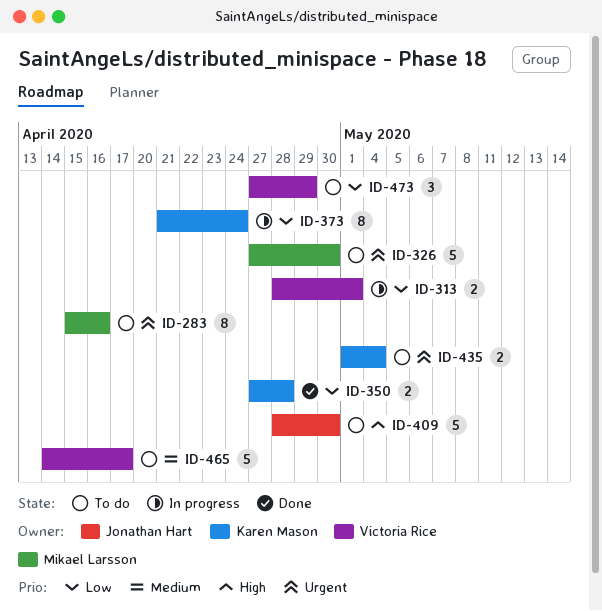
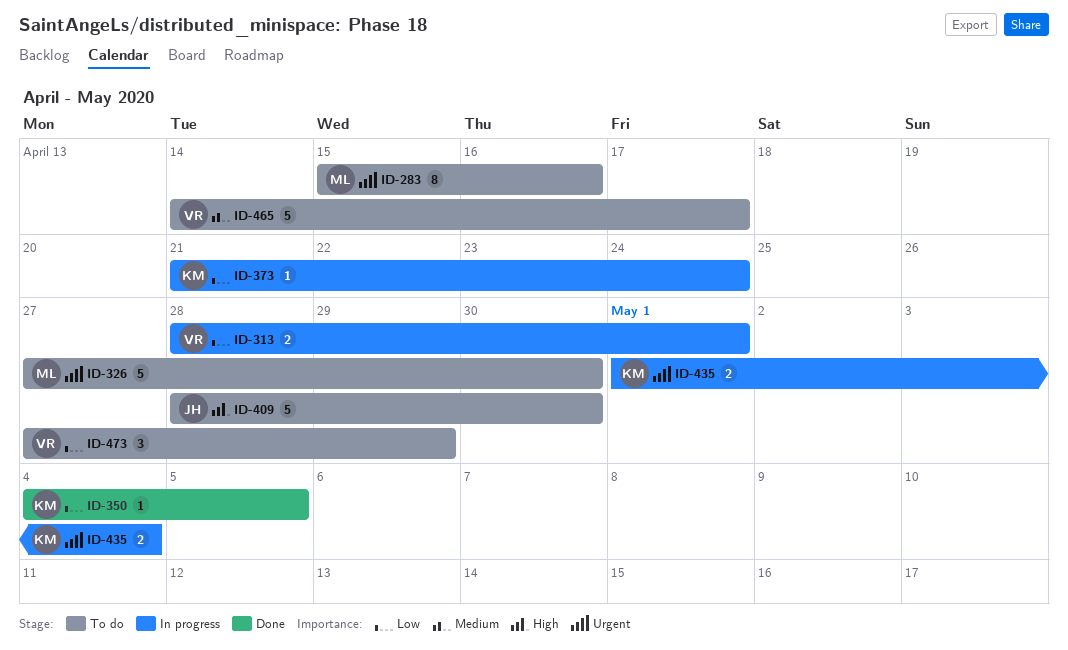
ID-350, estimate: 2 -> 1
ID-350, start: Apr 27 -> May 4
ID-350, due: Apr 28 -> May 5
ID-373, estimate: 8 -> 1
ID-435, status: To do -> In progress

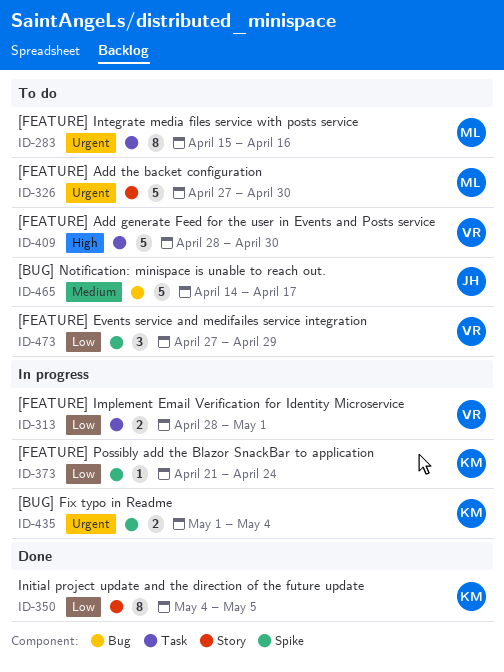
ID-350, estimate: 1 -> 8
ID-409, owner: JH -> VR
ID-465, owner: VR -> JH

